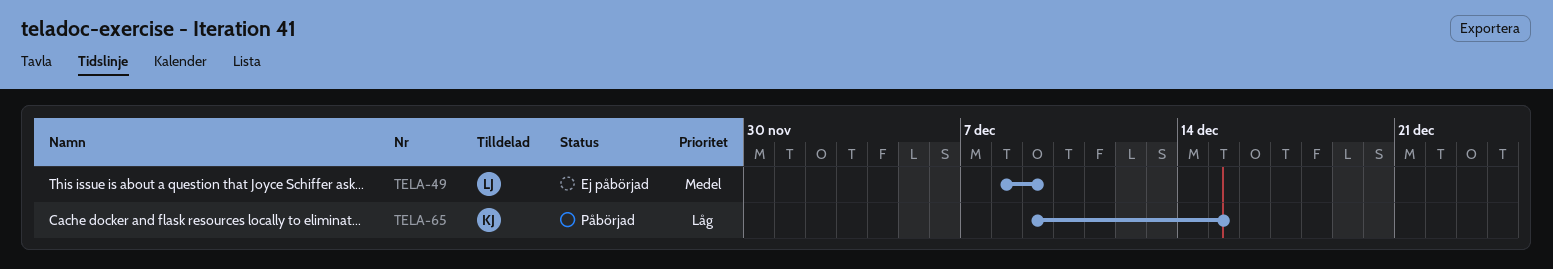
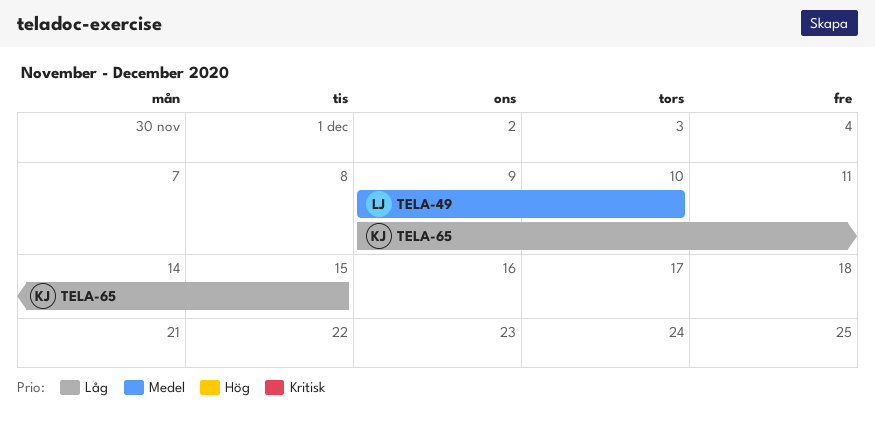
TELA-49, start: Dec 8 -> Dec 9
TELA-49, due: Dec 9 -> Dec 10

